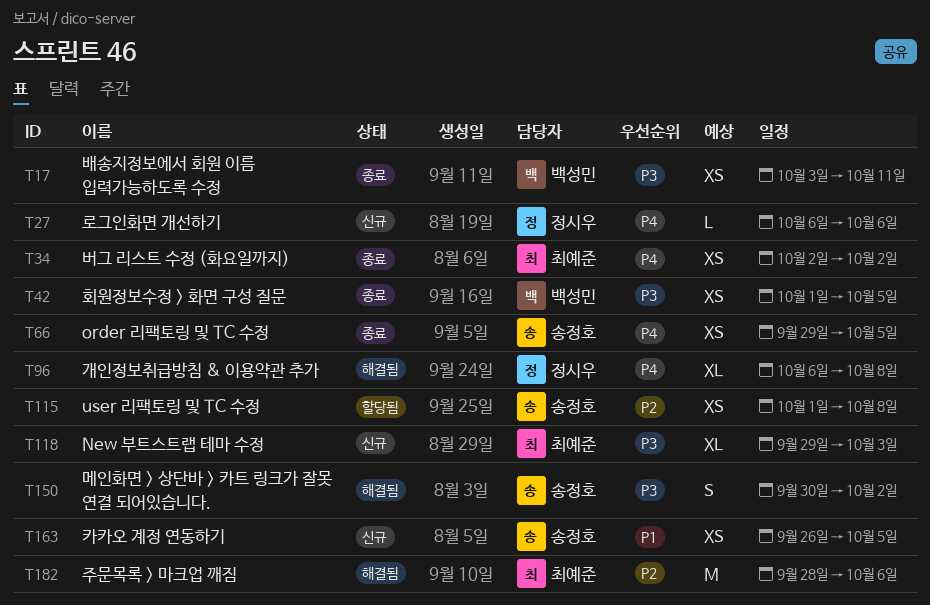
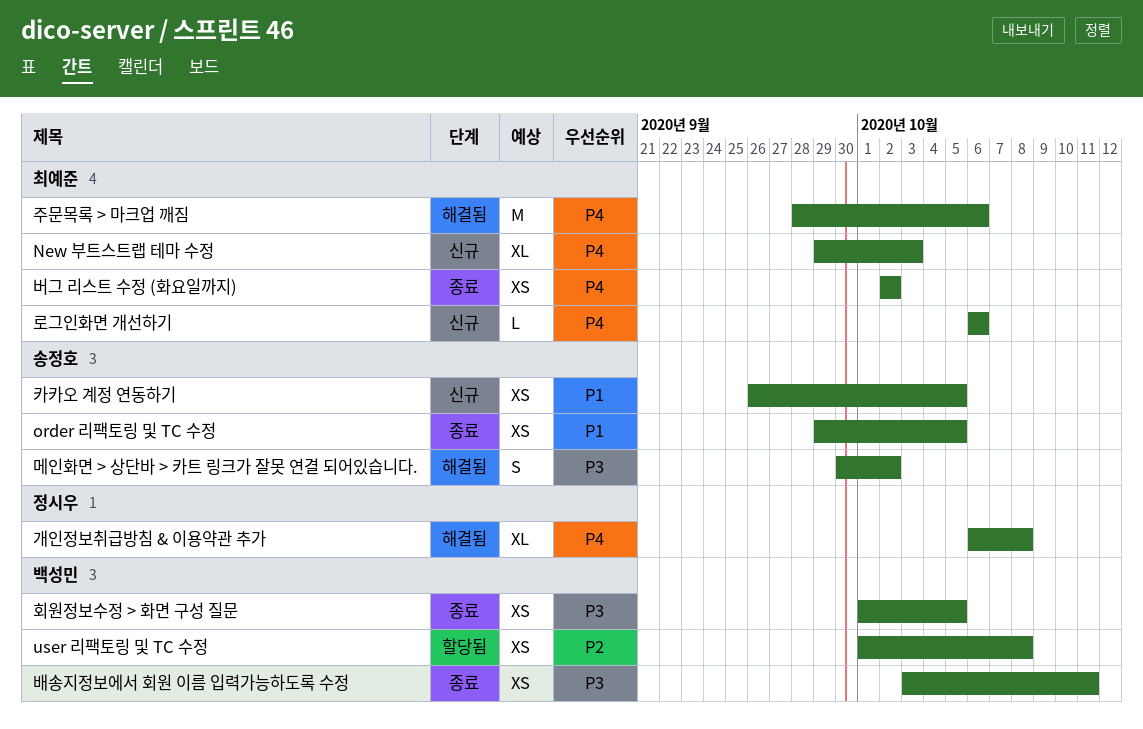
New 부트스트랩 테마 수정, priority: P3 -> P4
order 리팩토링 및 TC 수정, priority: P4 -> P1
user 리팩토링 및 TC 수정, owner: 송정호 -> 백성민
로그인화면 개선하기, owner: 정시우 -> 최예준
주문목록 > 마크업 깨짐, priority: P2 -> P4

